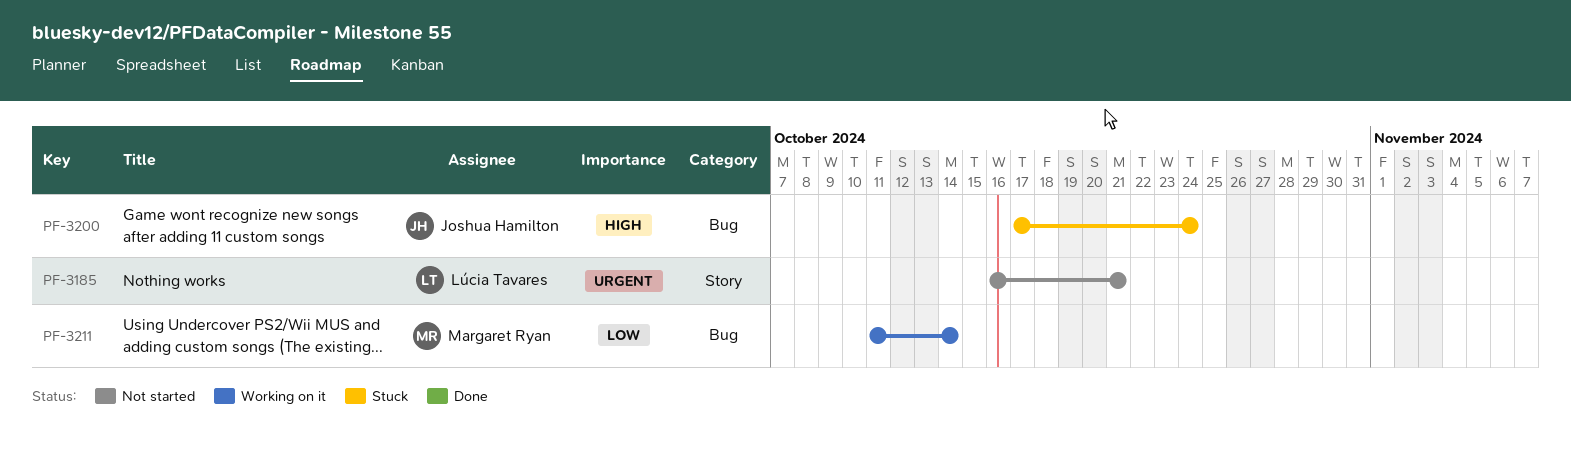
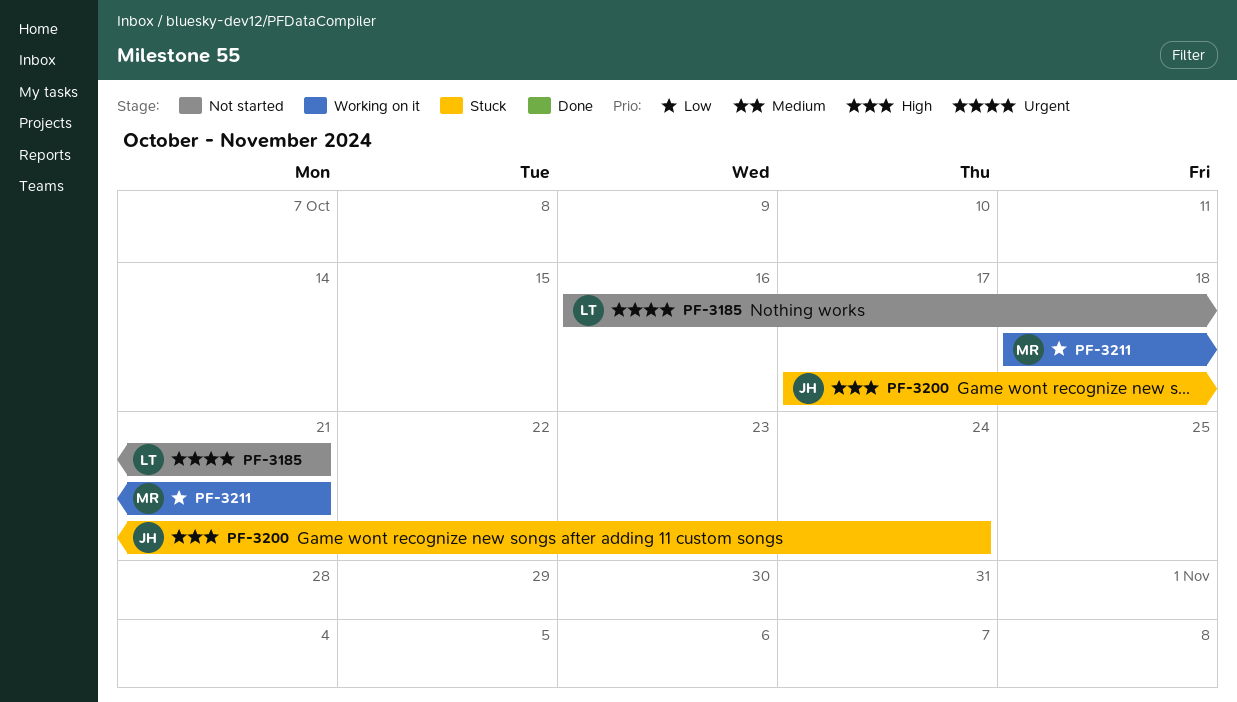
PF-3211, start: Oct 11 -> Oct 18
PF-3211, due: Oct 14 -> Oct 21

